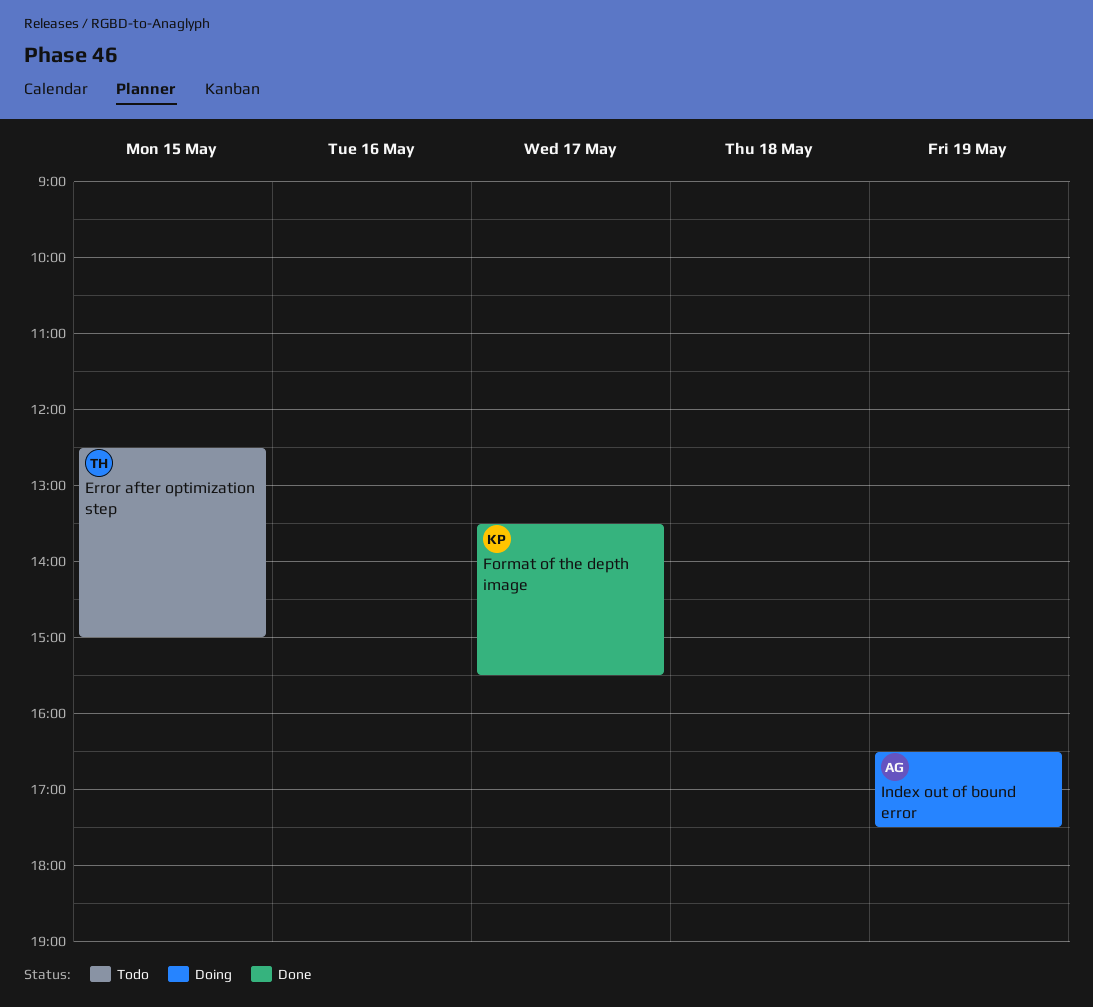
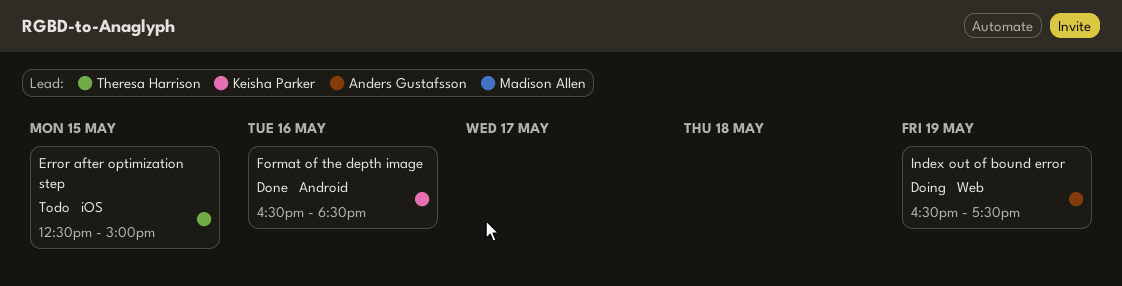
Format of the depth image, day: May 17 -> May 16
Format of the depth image, begins: 13:30 -> 16:30
Format of the depth image, ends: 15:30 -> 18:30

